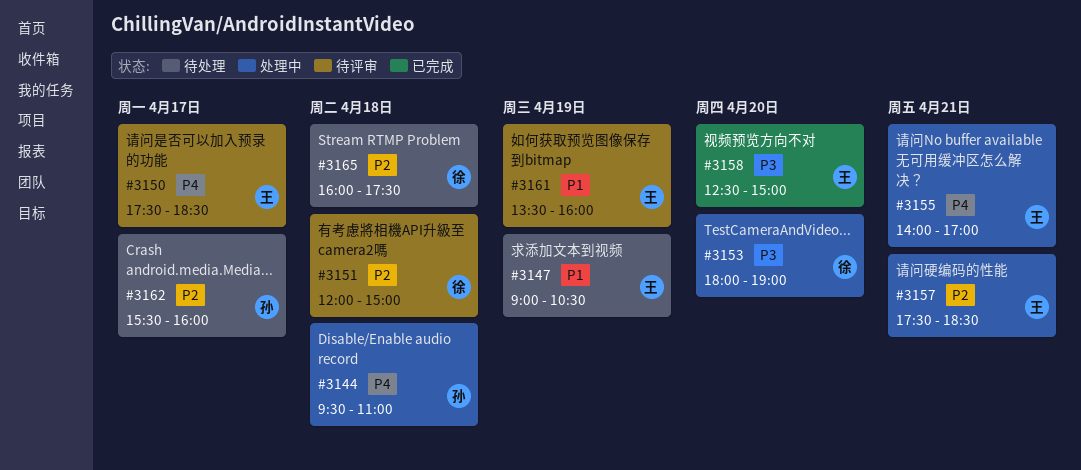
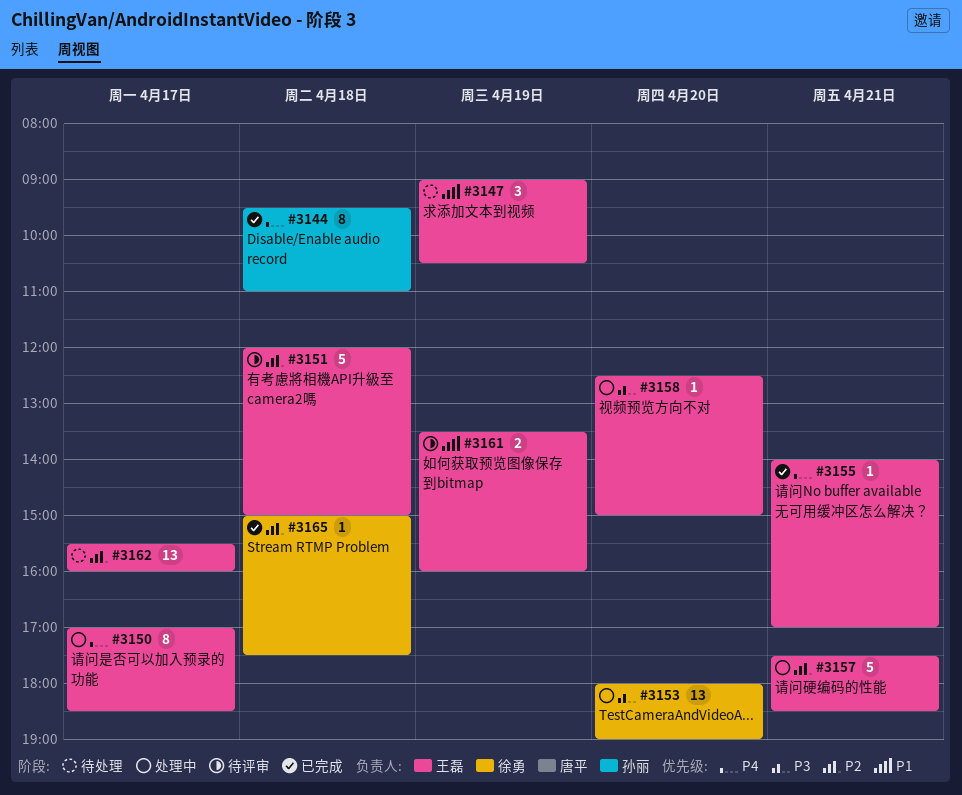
#3144, status: 处理中 -> 已完成
#3150, status: 待评审 -> 处理中
#3150, begins: 17:30 -> 17:00
#3151, owner: 徐勇 -> 王磊
#3155, status: 处理中 -> 已完成
#3158, status: 已完成 -> 处理中
#3162, owner: 孙丽 -> 王磊
#3165, status: 待处理 -> 已完成
#3165, begins: 16:00 -> 15:00

